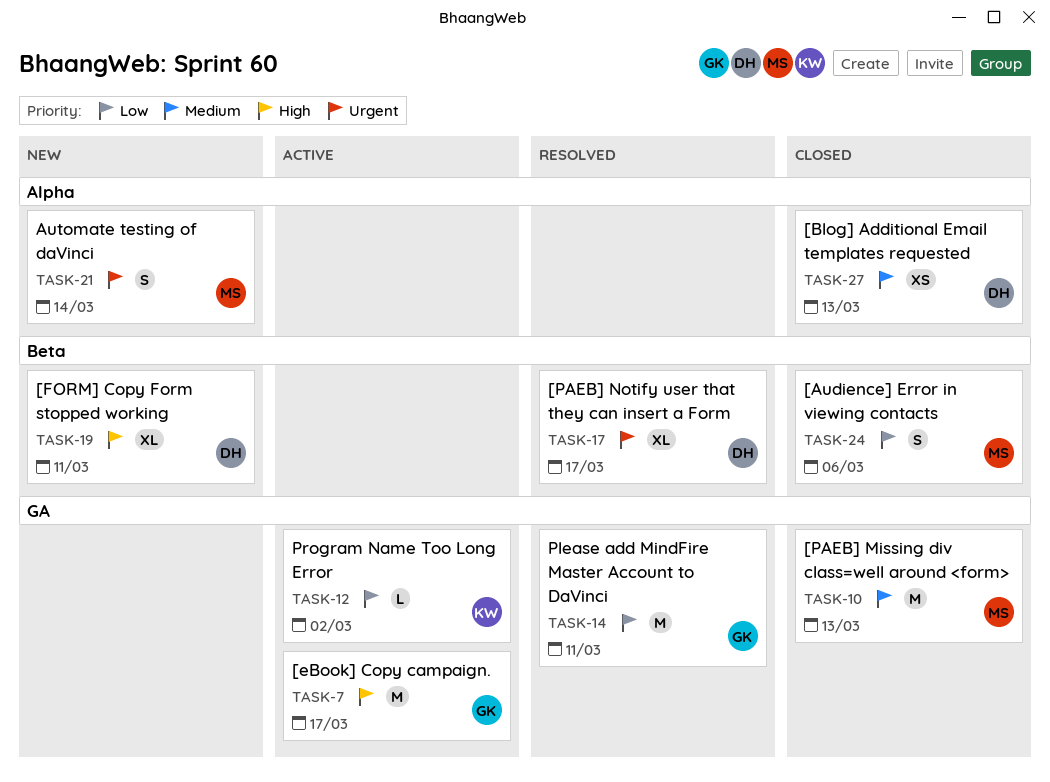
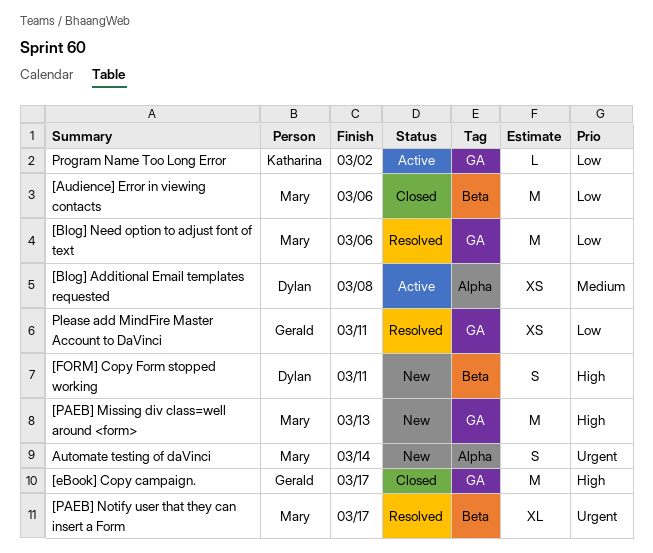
[Audience] Error in viewing contacts, estimate: S -> M
[Blog] Additional Email templates requested, status: Closed -> Active
[Blog] Additional Email templates requested, due: Mar 13 -> Mar 8
[Blog] Need option to adjust font of text: none -> present
[eBook] Copy campaign., status: Active -> Closed
[FORM] Copy Form stopped working, estimate: XL -> S
[PAEB] Missing div class=well around <form>, status: Closed -> New
[PAEB] Missing div class=well around <form>, priority: Medium -> High
[PAEB] Notify user that they can insert a Form, owner: Dylan -> Mary
Please add MindFire Master Account to DaVinci, estimate: M -> XS

